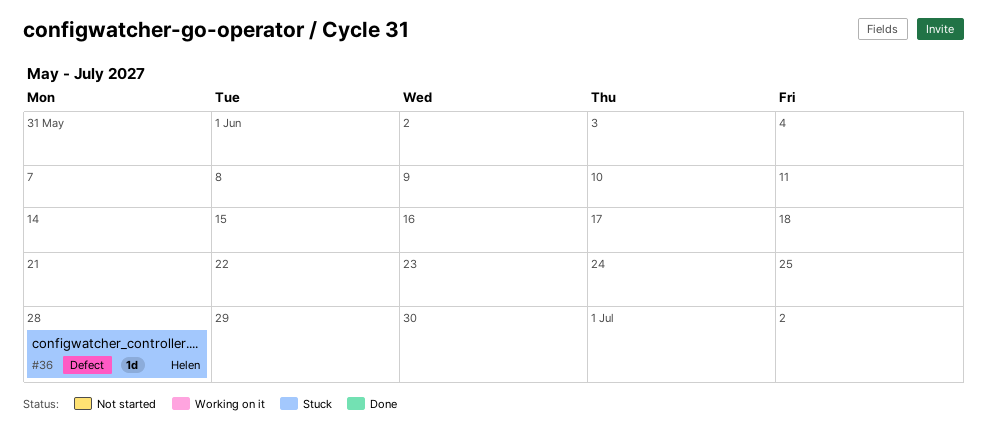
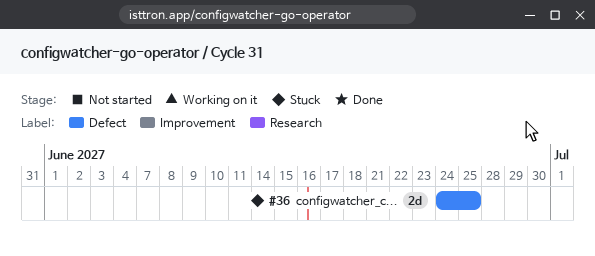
#36, estimate: 1d -> 2d
#36, due: Jun 28 -> Jun 25

